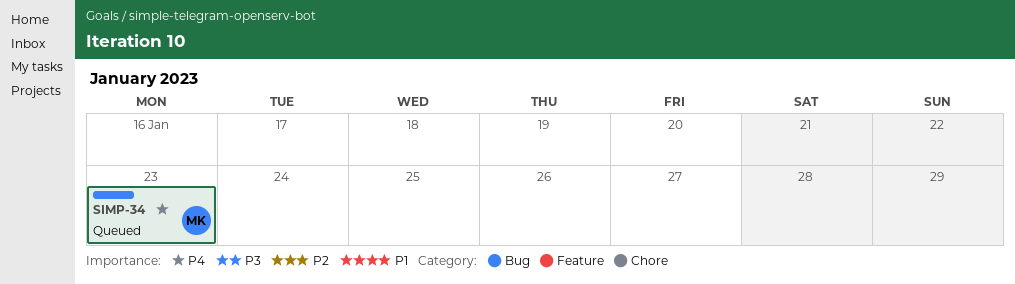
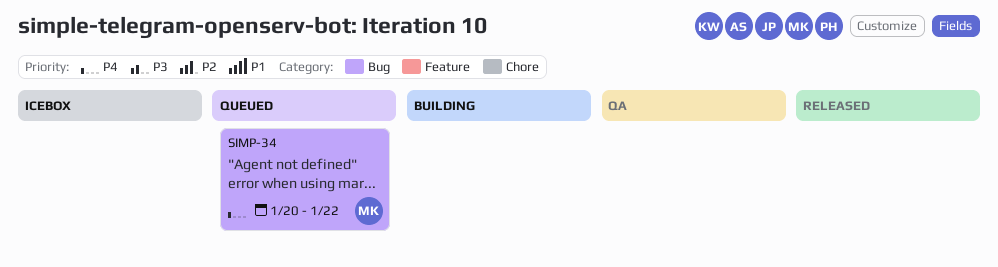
SIMP-34, due: Jan 23 -> Jan 22

